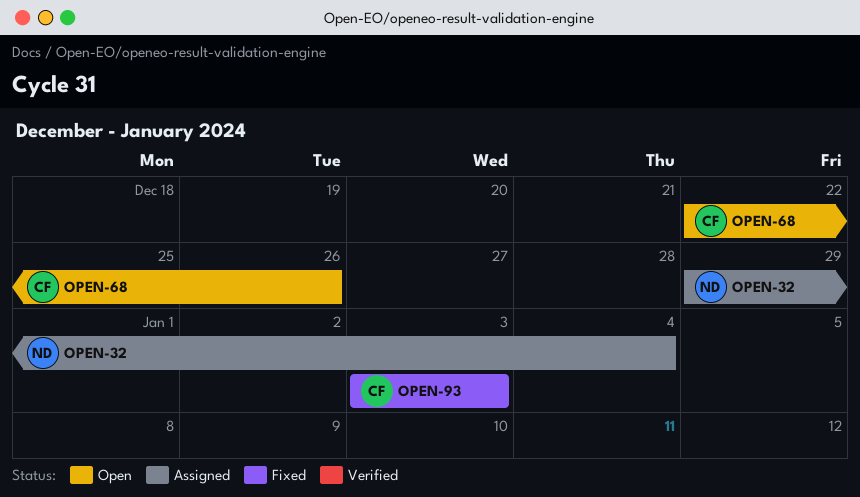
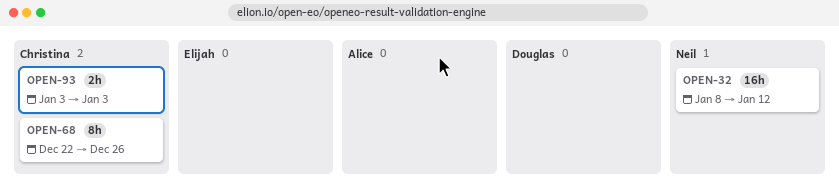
OPEN-32, start: Dec 29 -> Jan 8
OPEN-32, due: Jan 4 -> Jan 12

